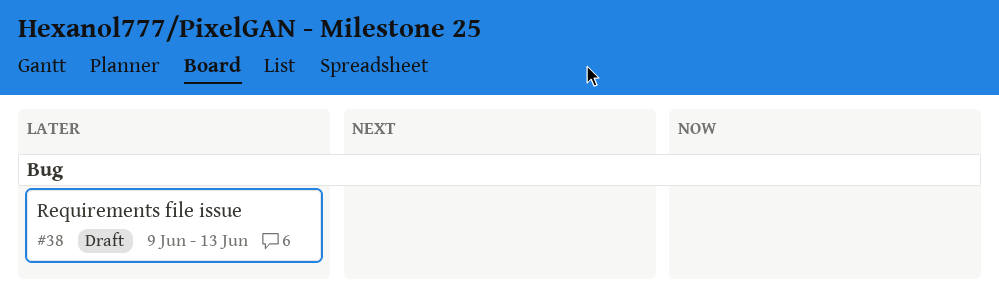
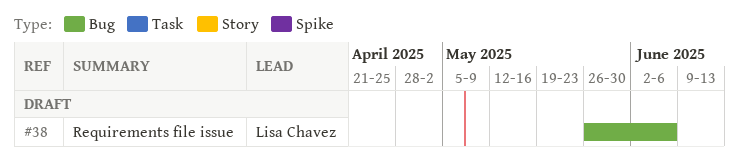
#38, start: Jun 9 -> May 26
#38, due: Jun 13 -> Jun 6

